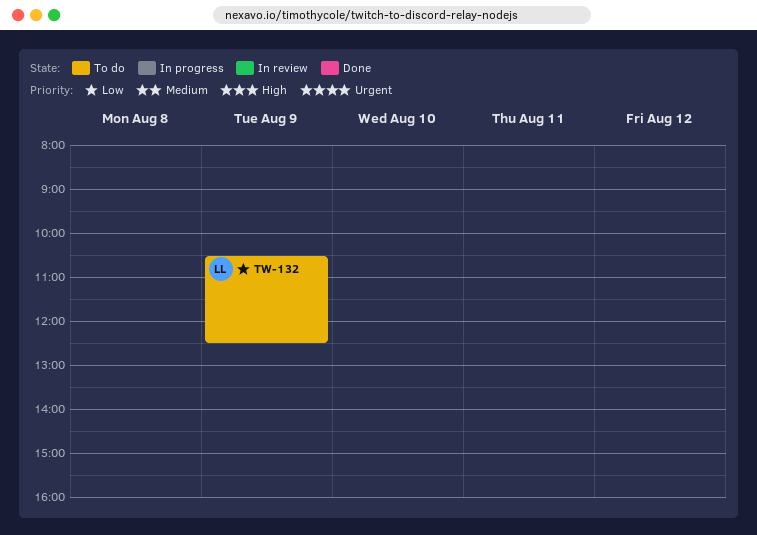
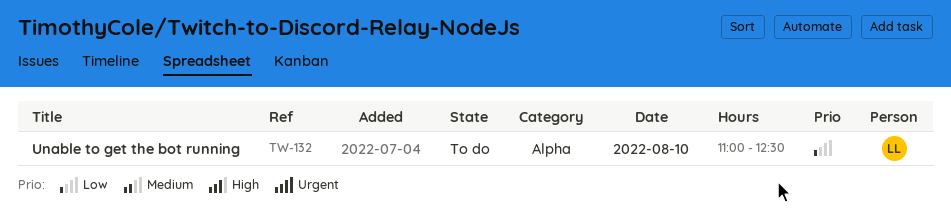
TW-132, day: Aug 9 -> Aug 10
TW-132, begins: 10:30 -> 11:00

